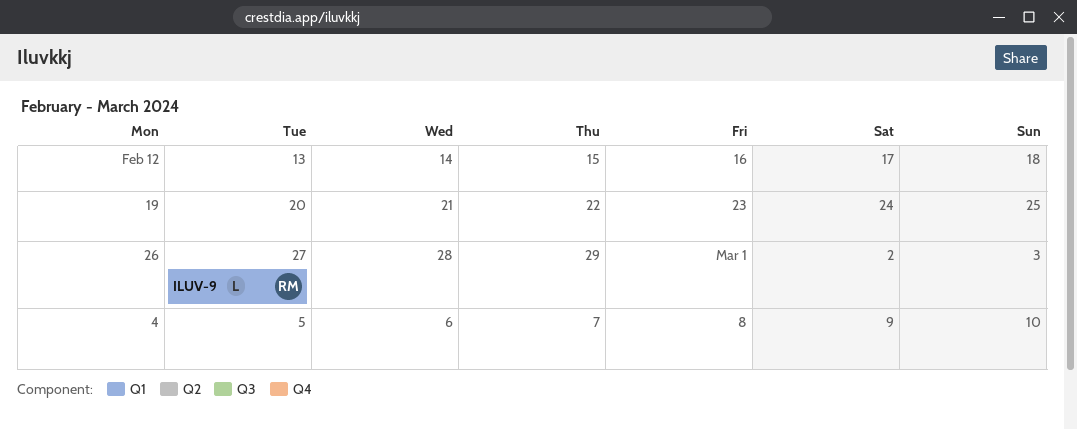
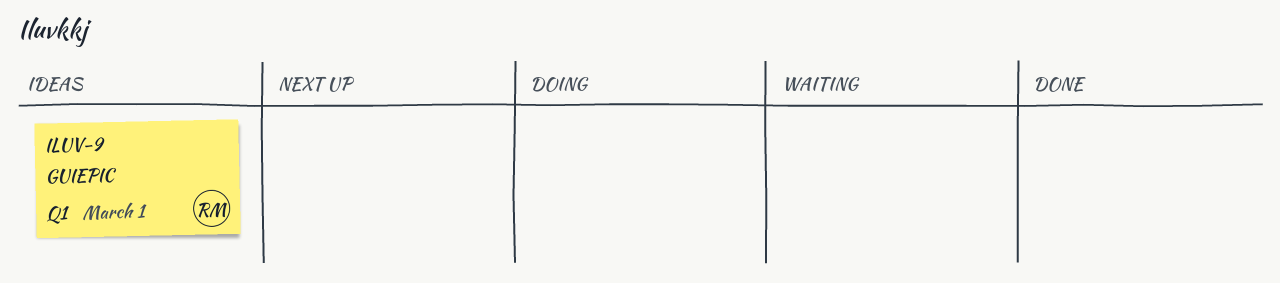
ILUV-9, due: Feb 27 -> Mar 1

